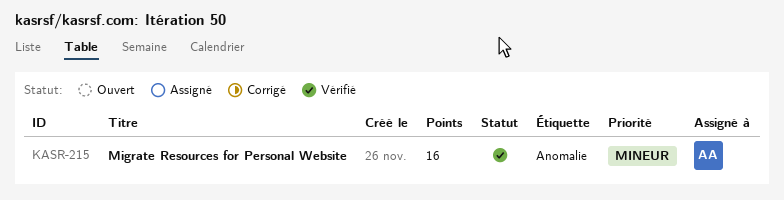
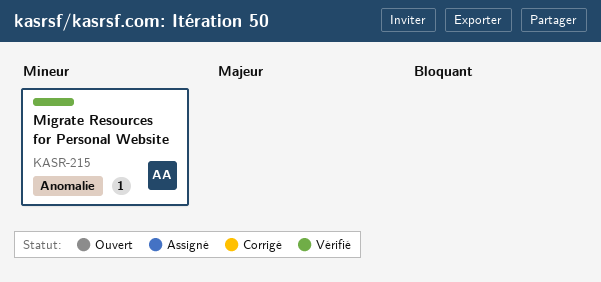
KASR-215, estimate: 16 -> 1

